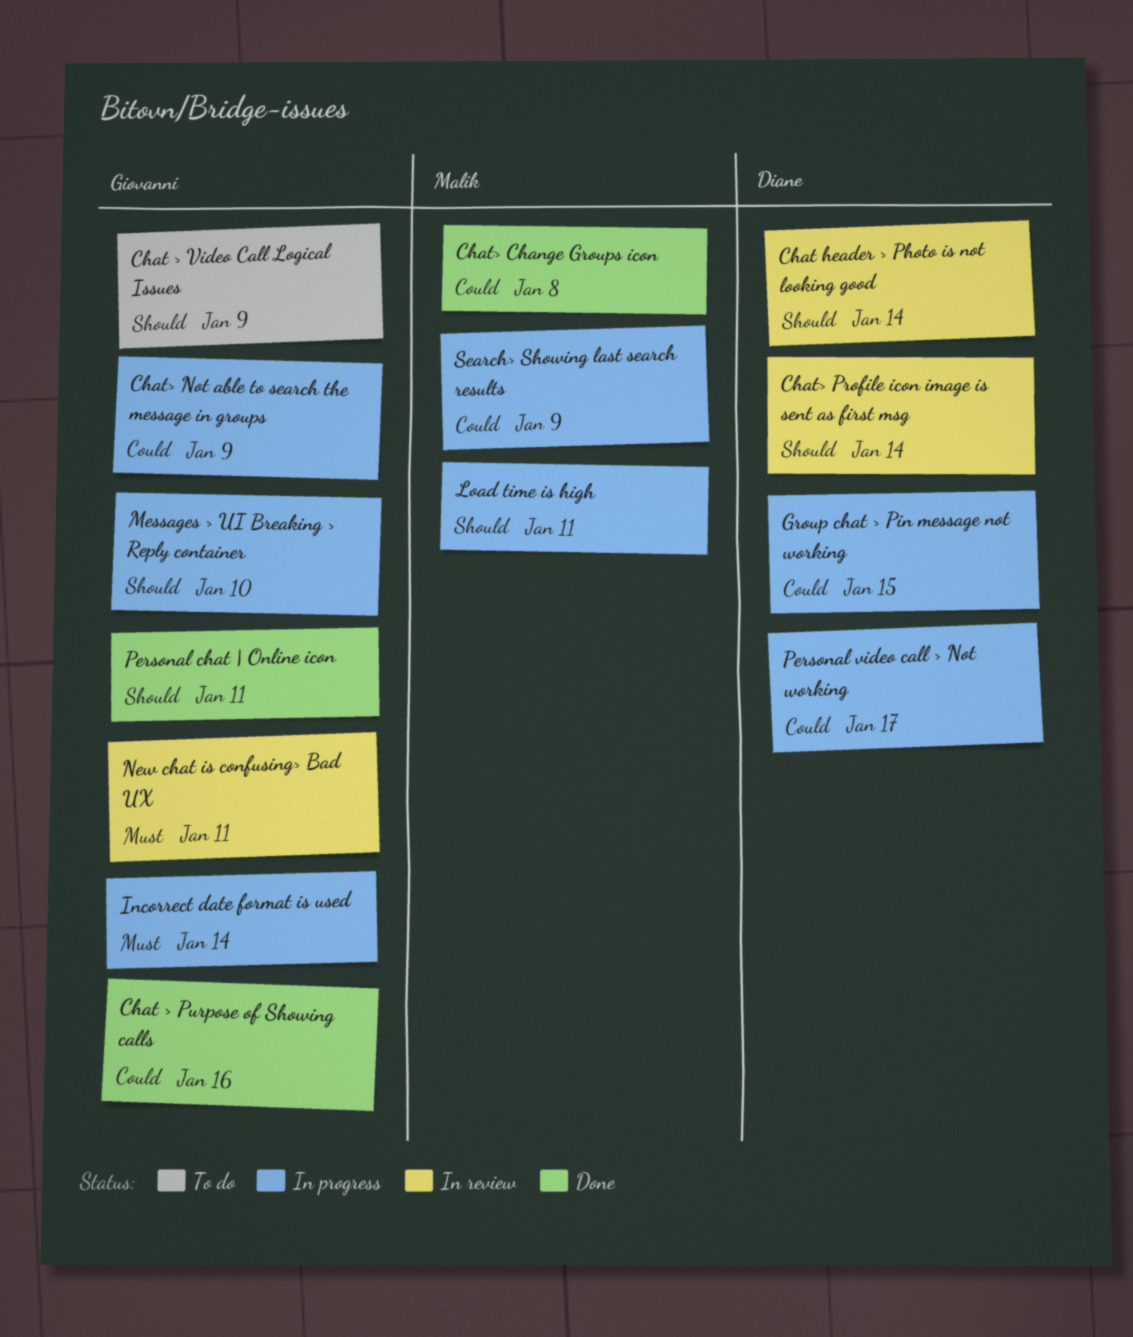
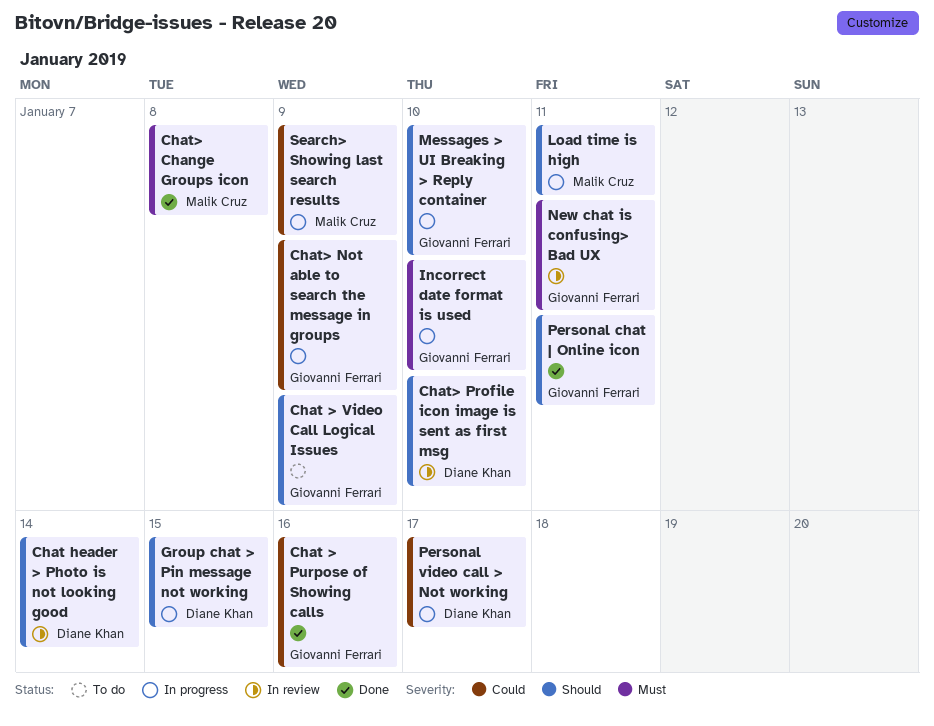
Chat> Change Groups icon, priority: Could -> Must
Chat> Profile icon image is sent as first msg, due: Jan 14 -> Jan 10
Group chat > Pin message not working, priority: Could -> Should
Incorrect date format is used, due: Jan 14 -> Jan 10

